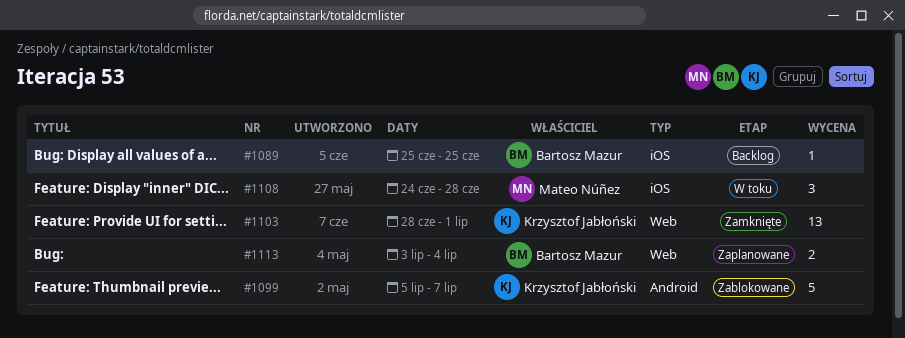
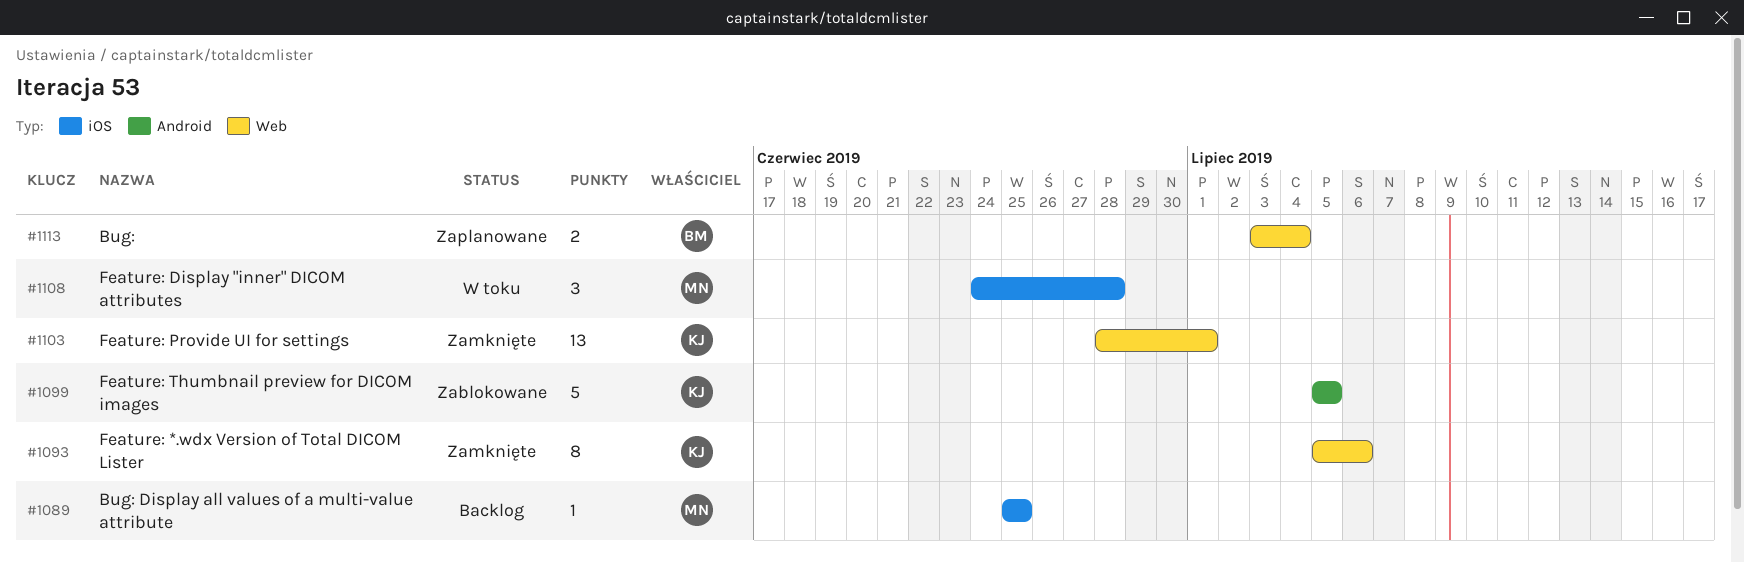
#1089, owner: Bartosz Mazur -> Mateo Núñez
#1093: none -> present
#1099, due: Jul 7 -> Jul 5

